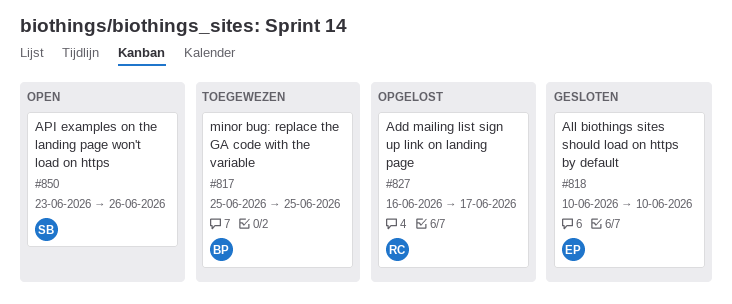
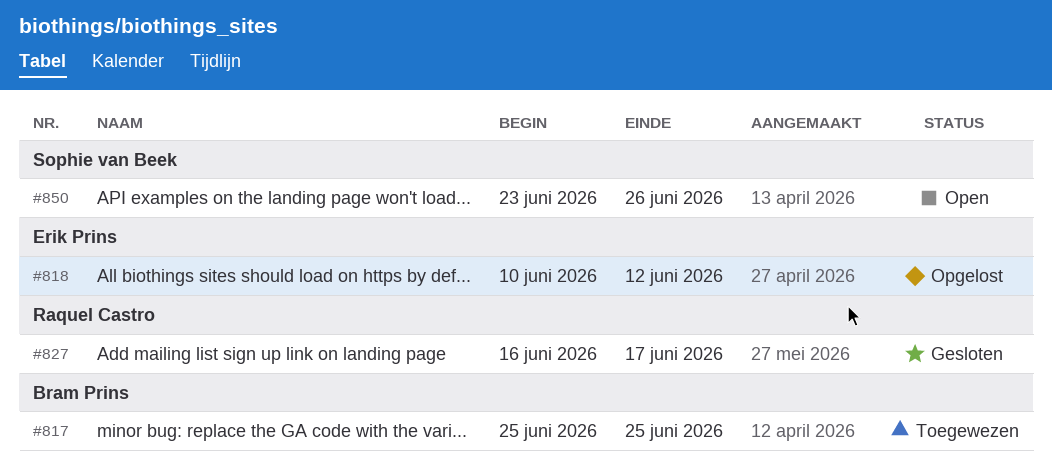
#818, status: Gesloten -> Opgelost
#818, due: Jun 10 -> Jun 12
#827, status: Opgelost -> Gesloten

